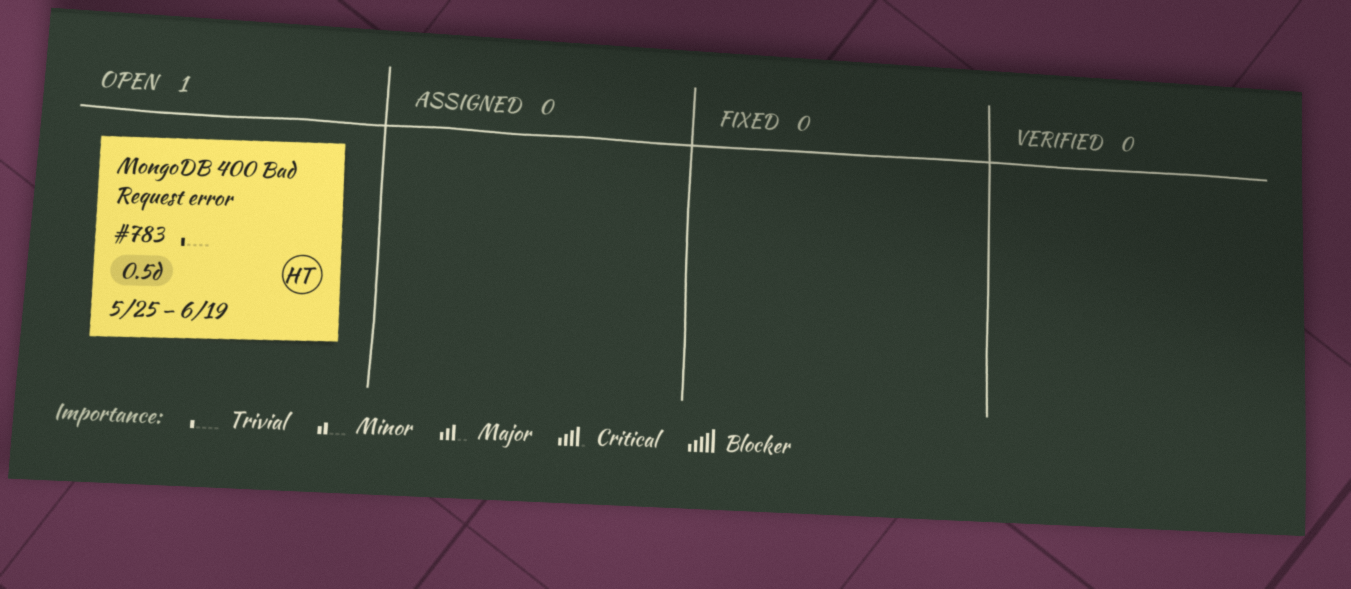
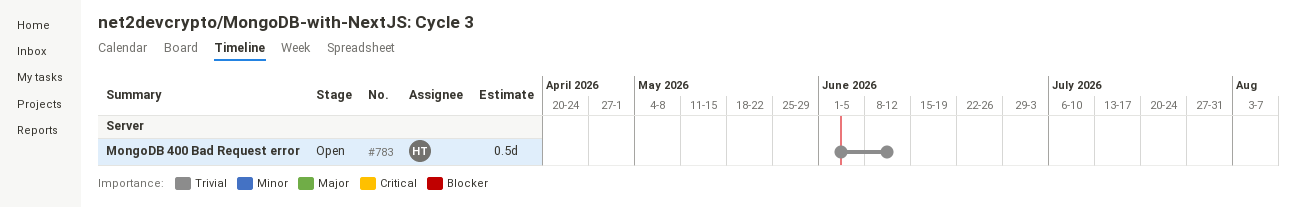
#783, start: May 25 -> Jun 1
#783, due: Jun 19 -> Jun 12

